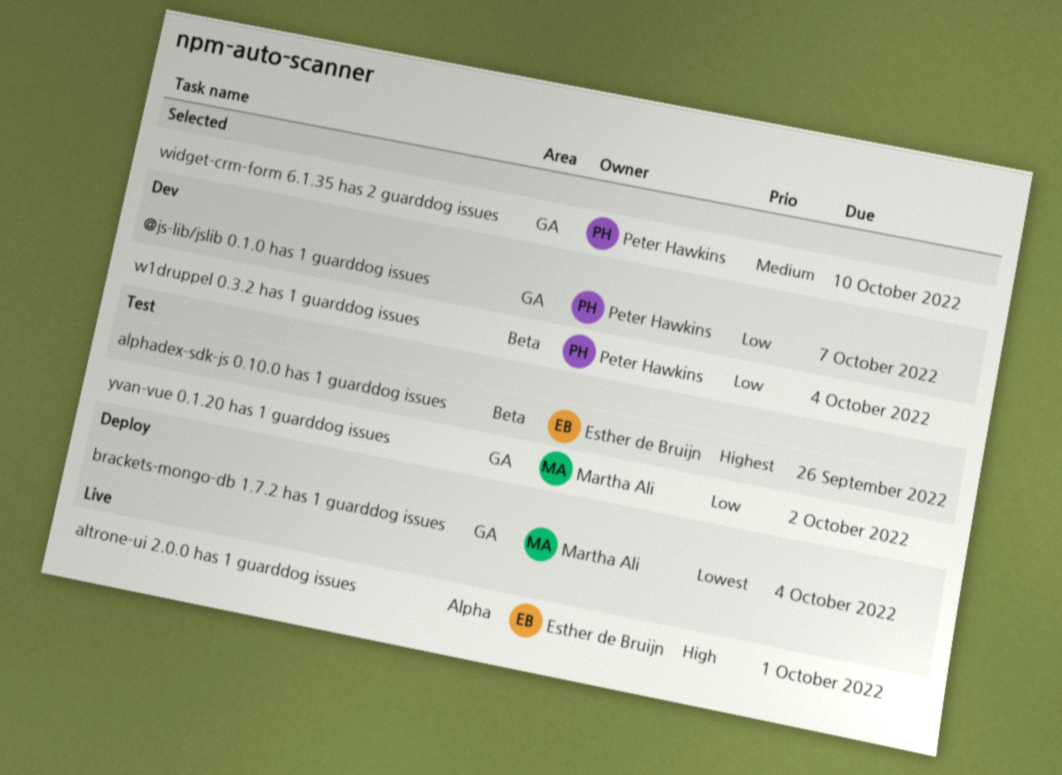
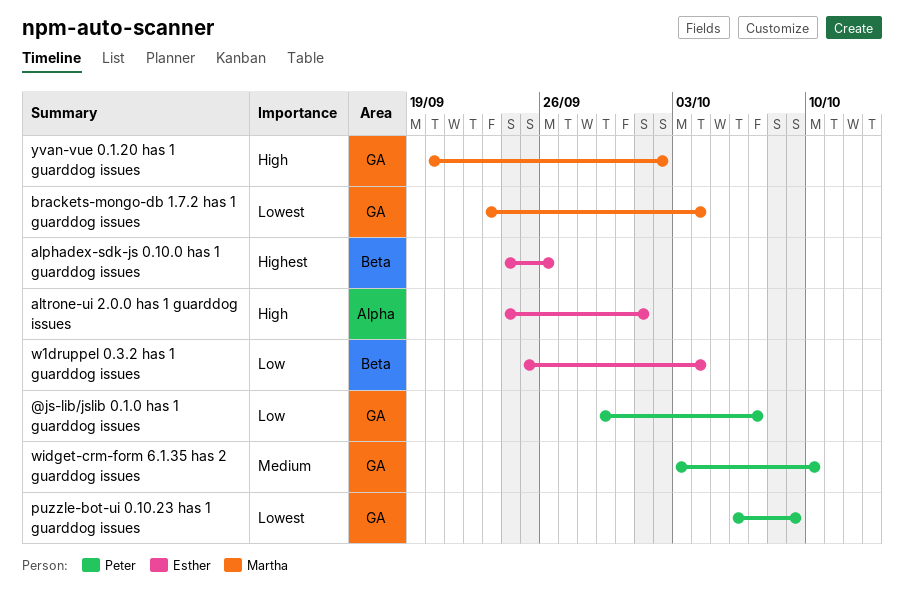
puzzle-bot-ui 0.10.23 has 1 guarddog issues: none -> present
w1druppel 0.3.2 has 1 guarddog issues, owner: Peter Hawkins -> Esther de Bruijn
yvan-vue 0.1.20 has 1 guarddog issues, priority: Low -> High

